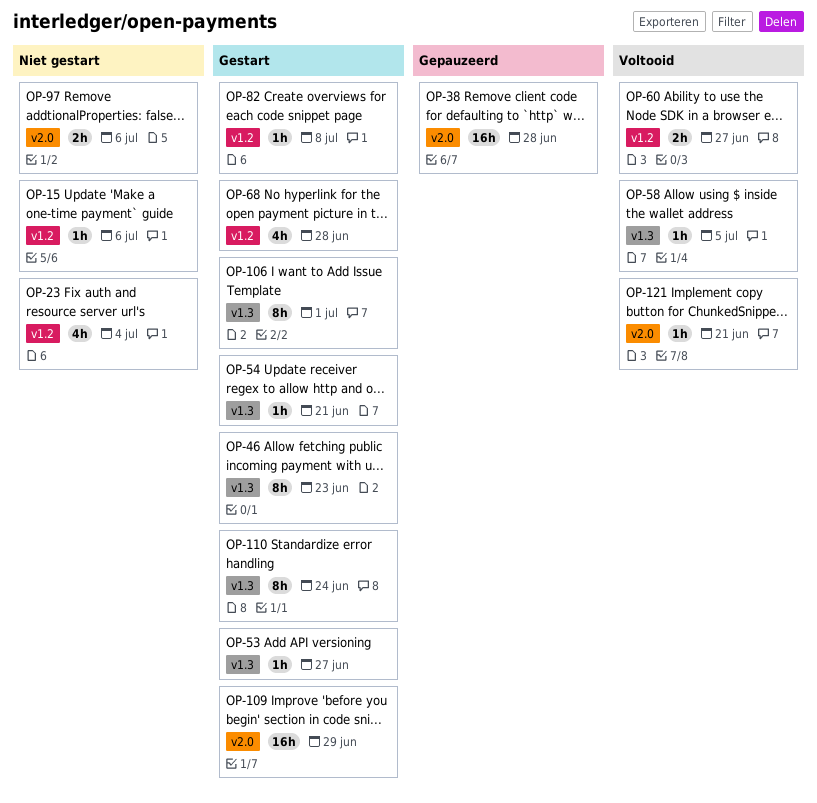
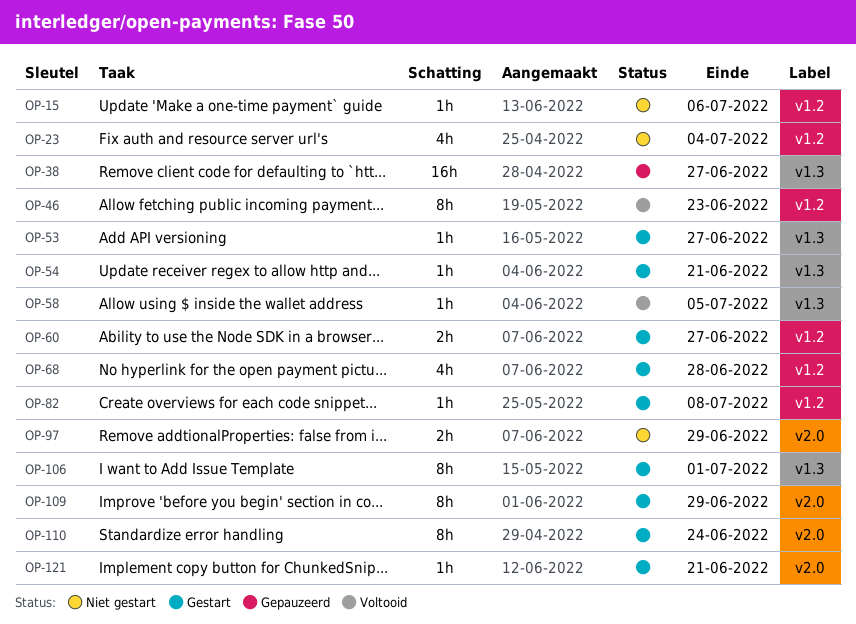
OP-38, label: v2.0 -> v1.3
OP-38, due: Jun 28 -> Jun 27
OP-46, status: Gestart -> Voltooid
OP-46, label: v1.3 -> v1.2
OP-60, status: Voltooid -> Gestart
OP-97, due: Jul 6 -> Jun 29
OP-109, estimate: 16h -> 8h
OP-110, label: v1.3 -> v2.0
OP-121, status: Voltooid -> Gestart

